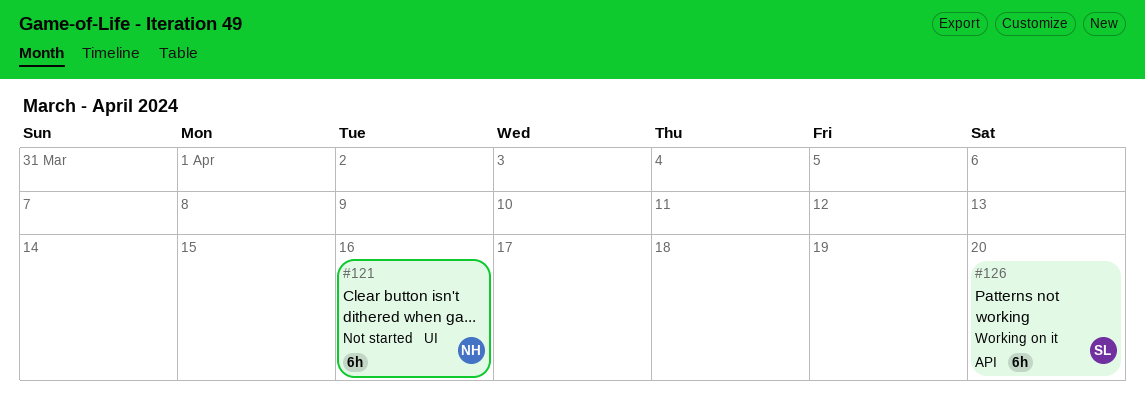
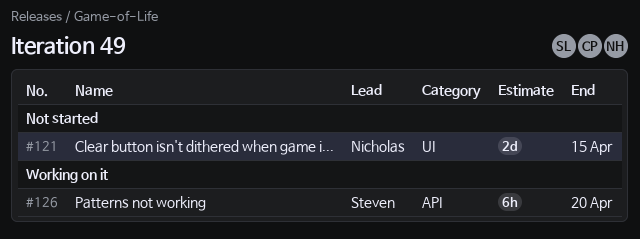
#121, estimate: 6h -> 2d
#121, due: Apr 16 -> Apr 15

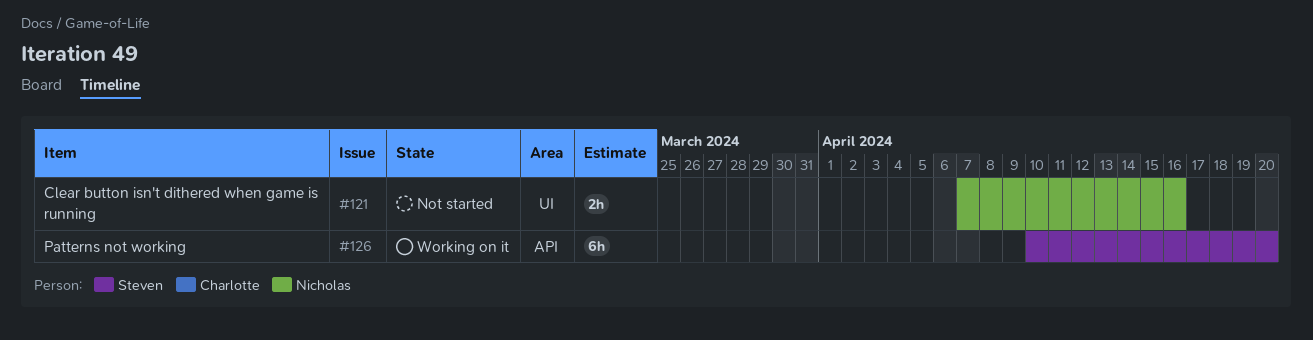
#121, estimate: 2d -> 2h
#121, due: Apr 15 -> Apr 16

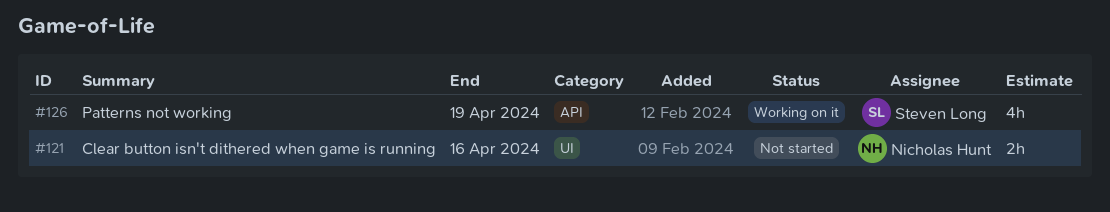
#126, estimate: 6h -> 4h
#126, due: Apr 20 -> Apr 19

